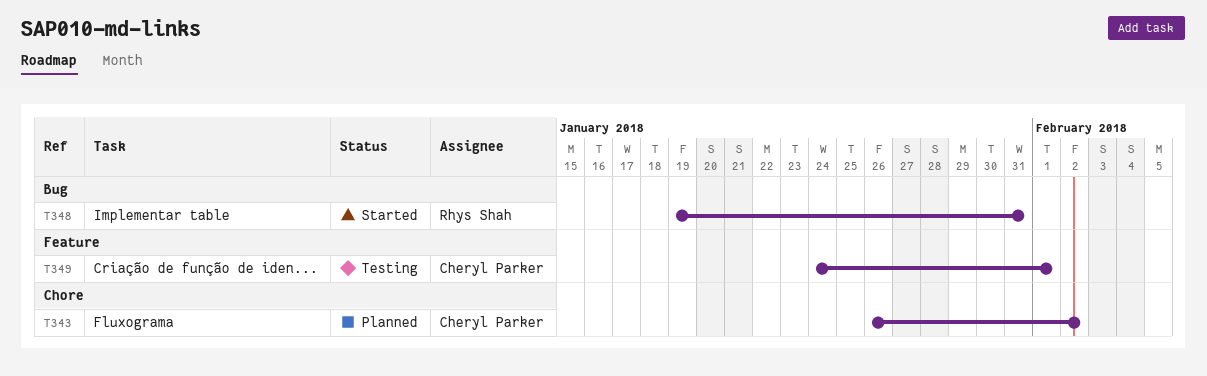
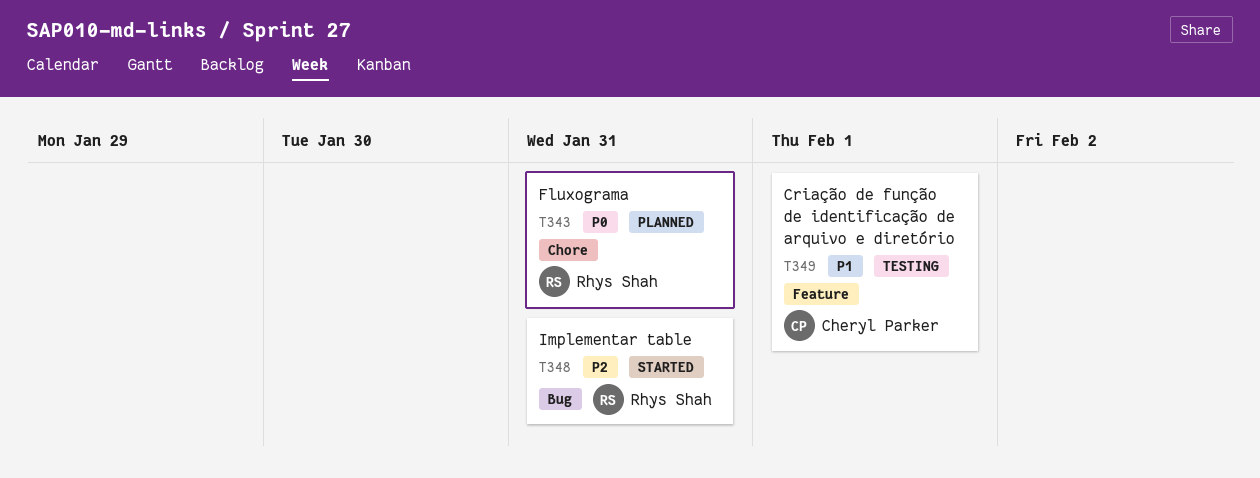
T343, owner: Cheryl Parker -> Rhys Shah
T343, due: Feb 2 -> Jan 31

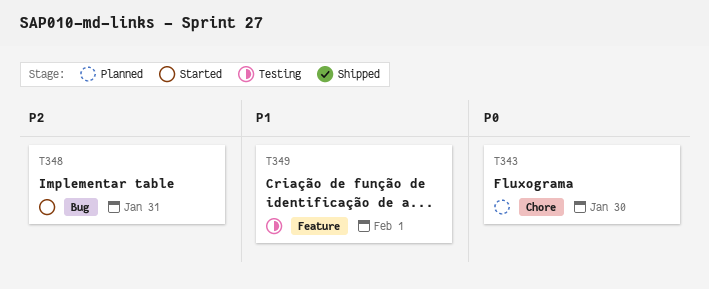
T343, due: Jan 31 -> Jan 30

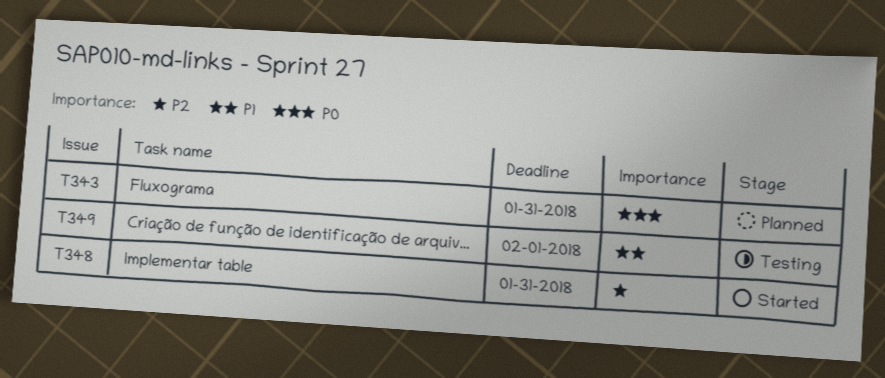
T343, due: Jan 30 -> Jan 31

